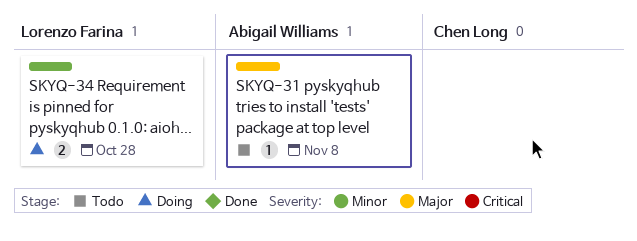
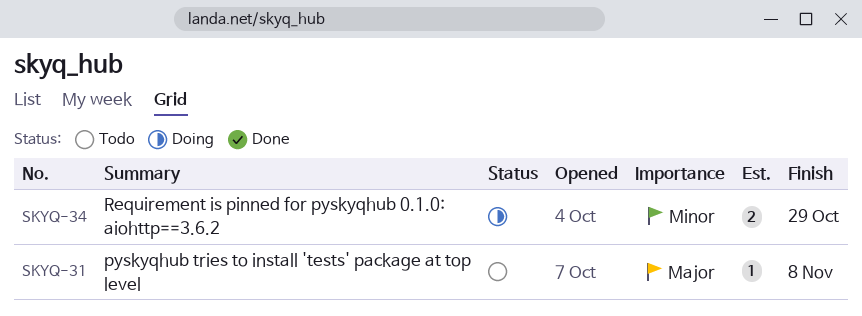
SKYQ-34, due: Oct 28 -> Oct 29

